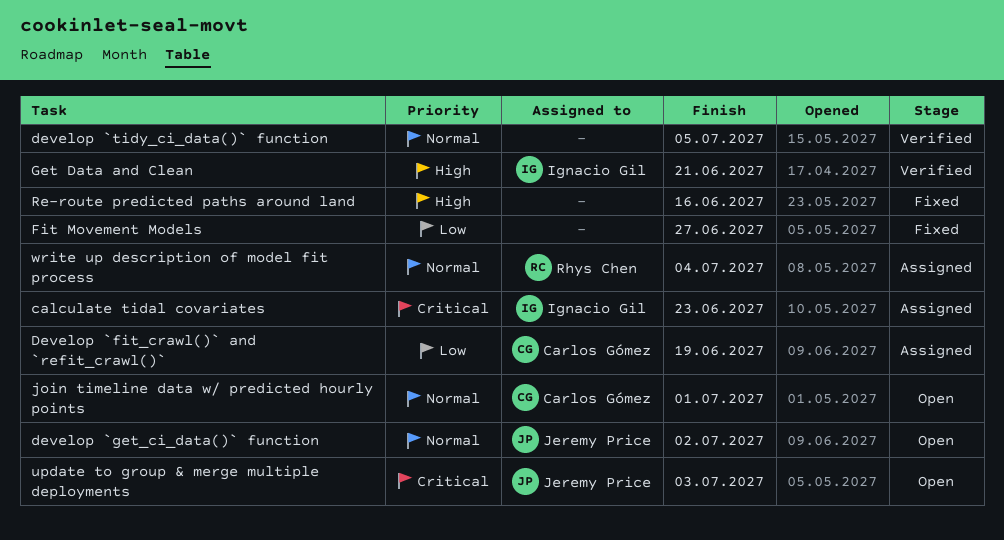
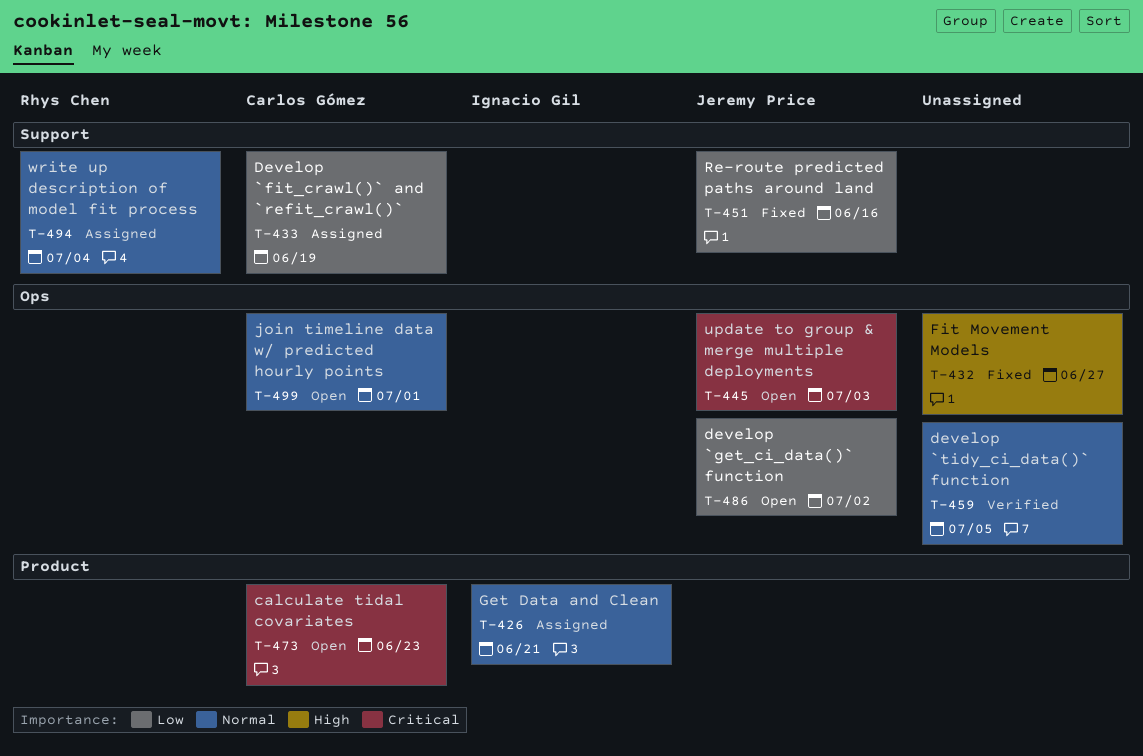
calculate tidal covariates, status: Assigned -> Open
calculate tidal covariates, owner: Ignacio Gil -> Carlos Gómez
develop `get_ci_data()` function, priority: Normal -> Low
Fit Movement Models, priority: Low -> High
Get Data and Clean, status: Verified -> Assigned
Get Data and Clean, priority: High -> Normal
Re-route predicted paths around land, owner: none -> Jeremy Price
Re-route predicted paths around land, priority: High -> Low

